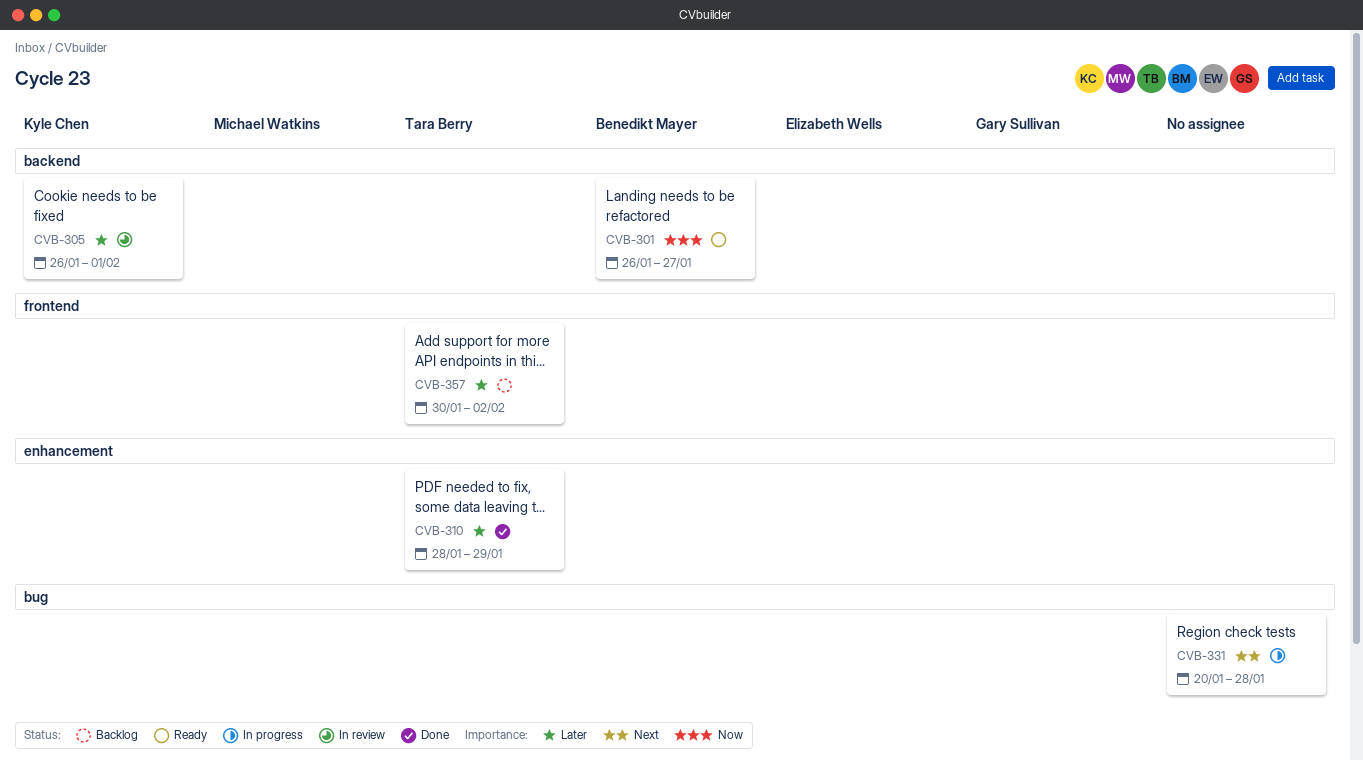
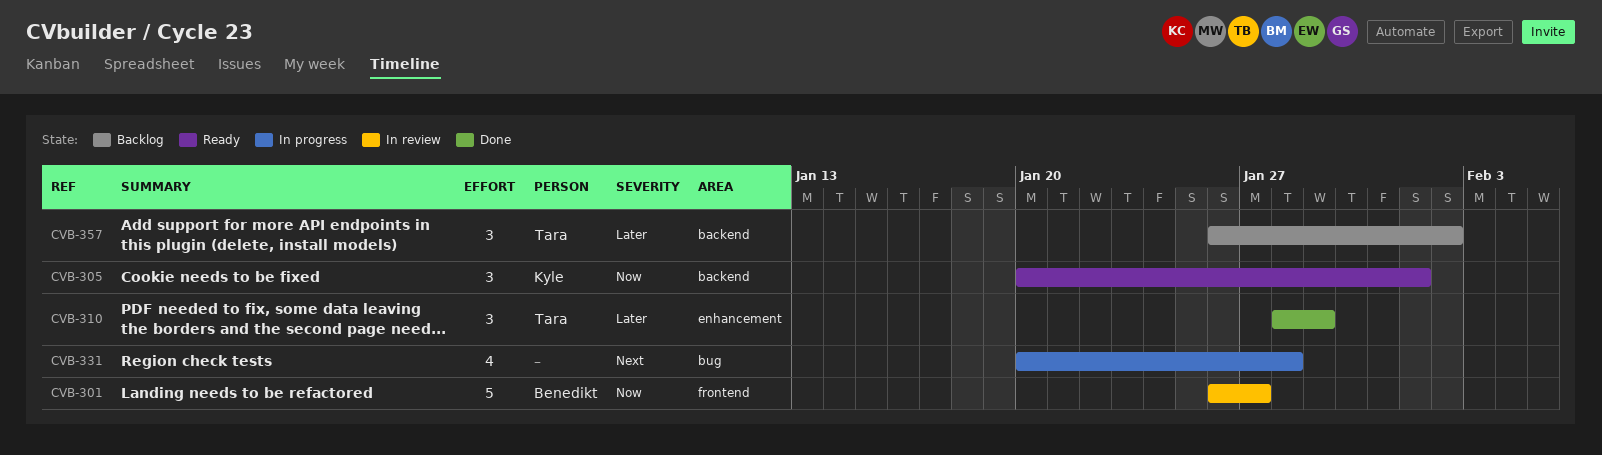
CVB-301, status: Ready -> In review
CVB-301, label: backend -> frontend
CVB-305, status: In review -> Ready
CVB-305, priority: Later -> Now
CVB-305, start: Jan 26 -> Jan 20
CVB-357, label: frontend -> backend
CVB-357, start: Jan 30 -> Jan 26

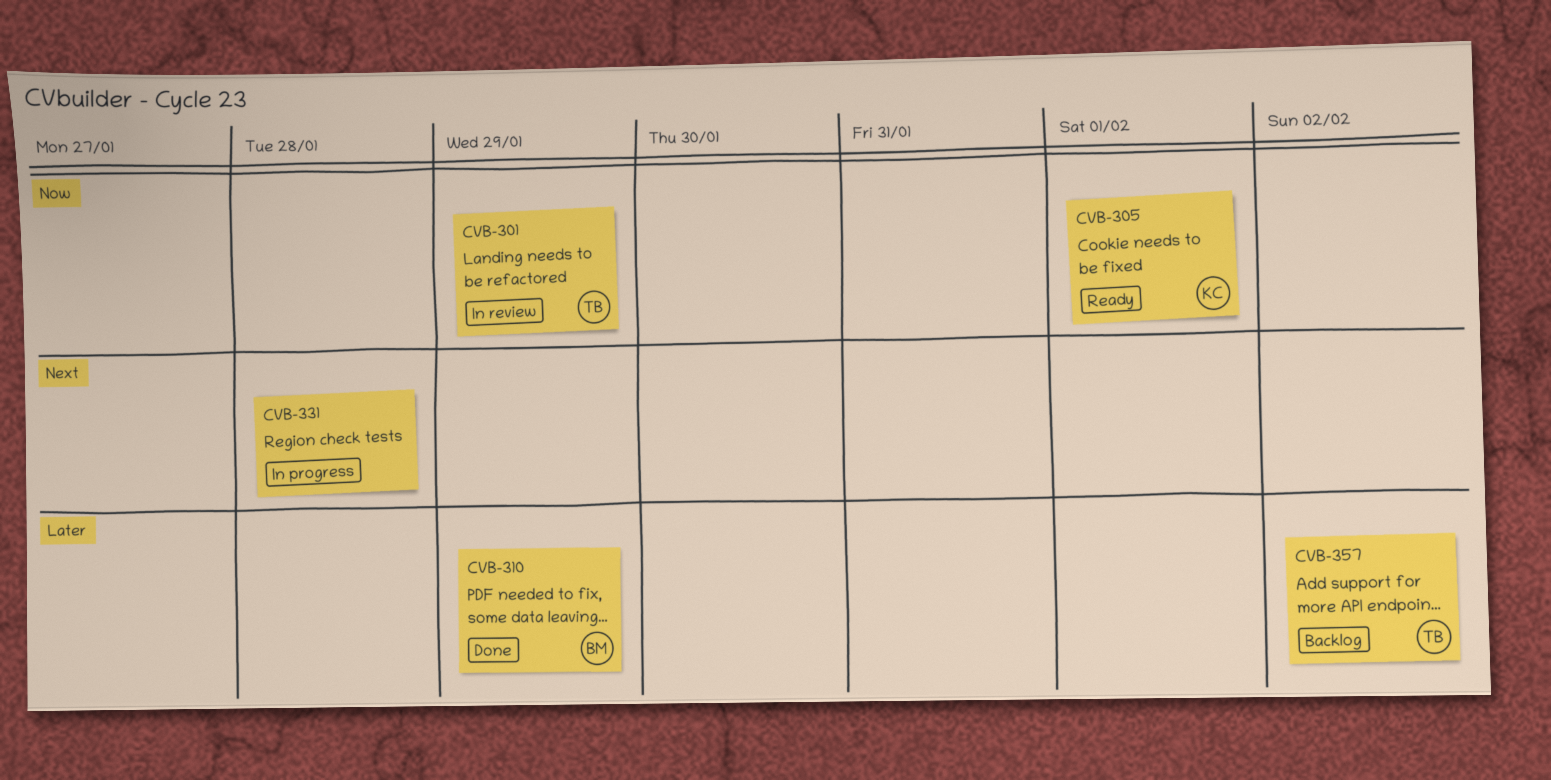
CVB-301, owner: Benedikt -> Tara
CVB-301, due: Jan 27 -> Jan 29
CVB-310, owner: Tara -> Benedikt

